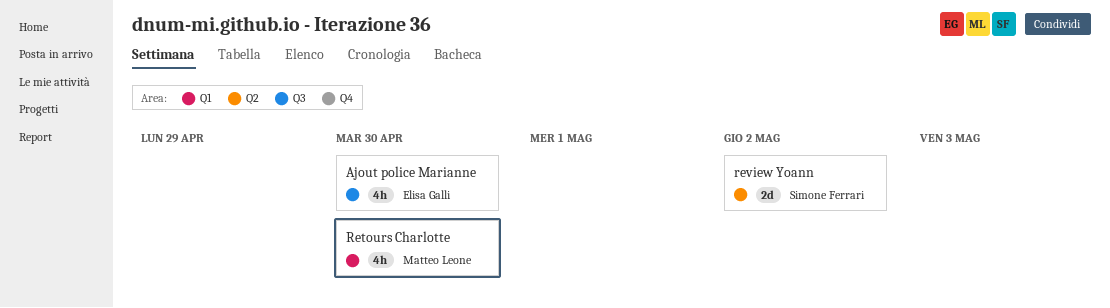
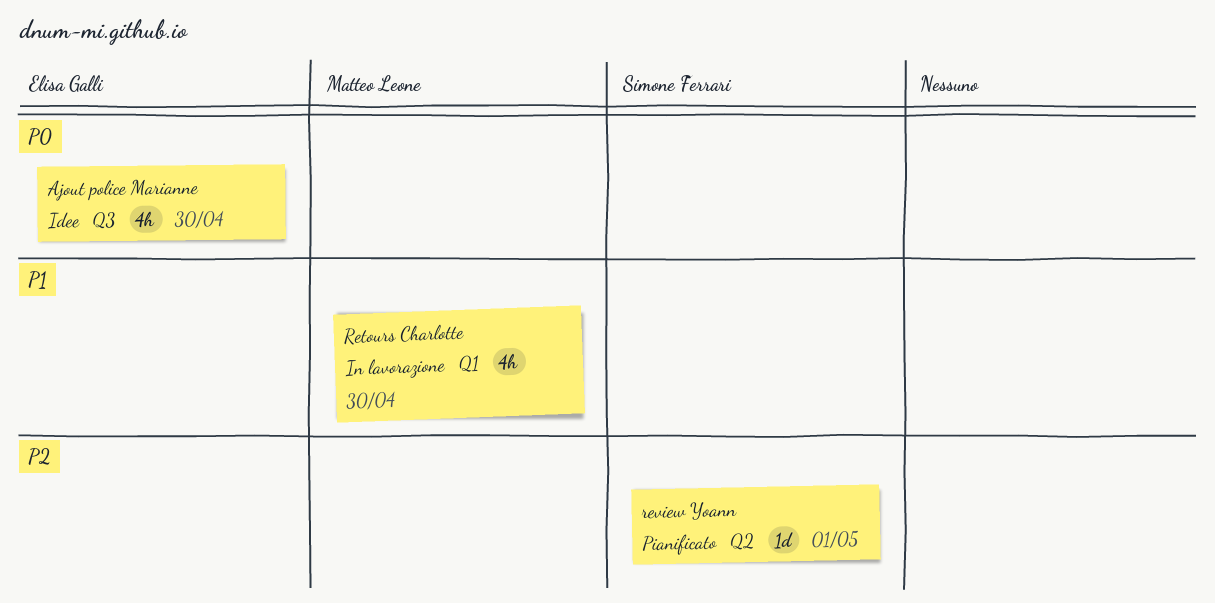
review Yoann, estimate: 2d -> 1d
review Yoann, due: May 2 -> May 1

